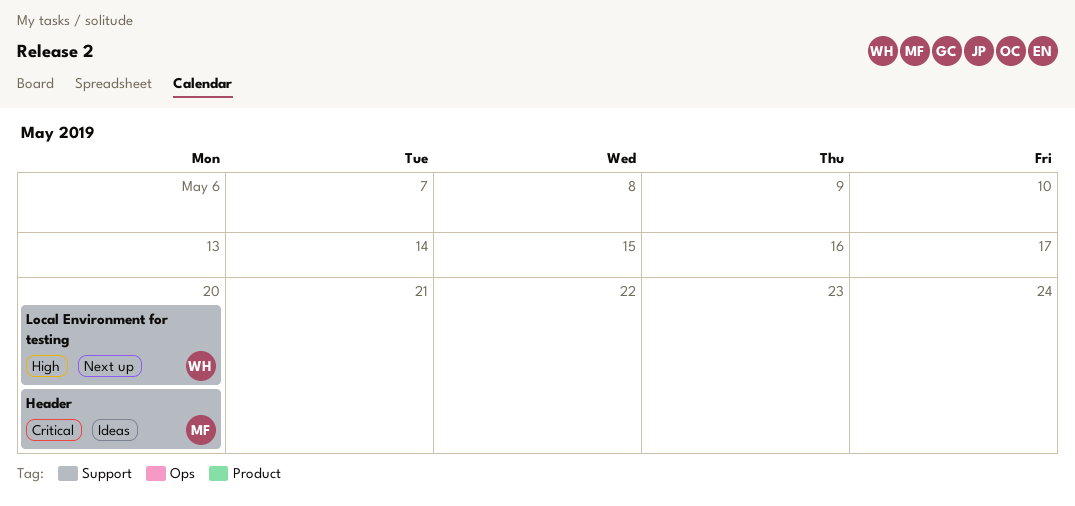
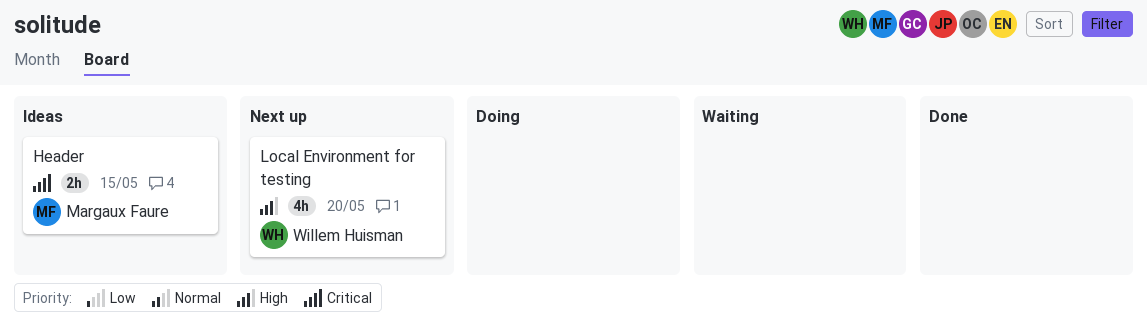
Header, due: May 20 -> May 15

